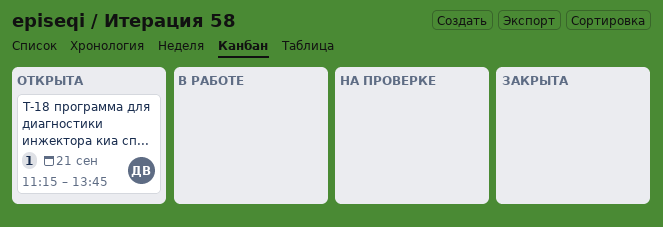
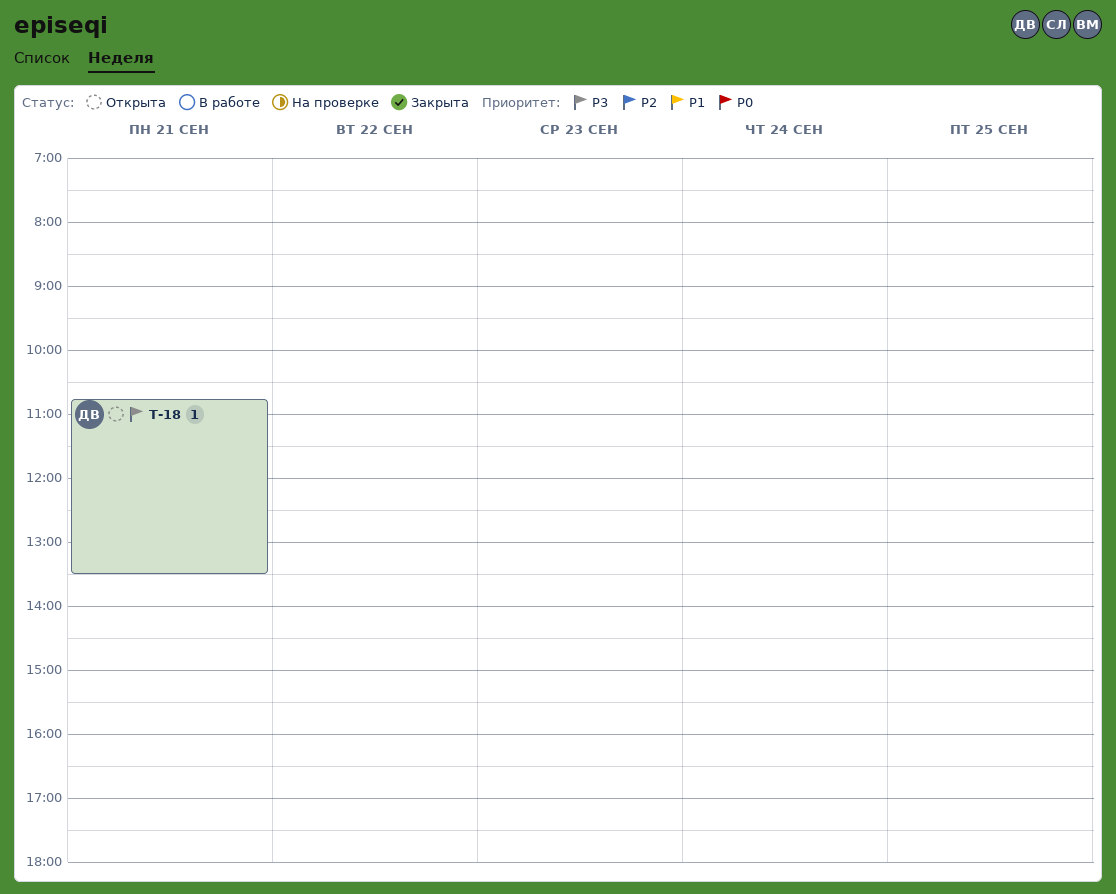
T-18, begins: 11:15 -> 10:45
T-18, ends: 13:45 -> 13:30

